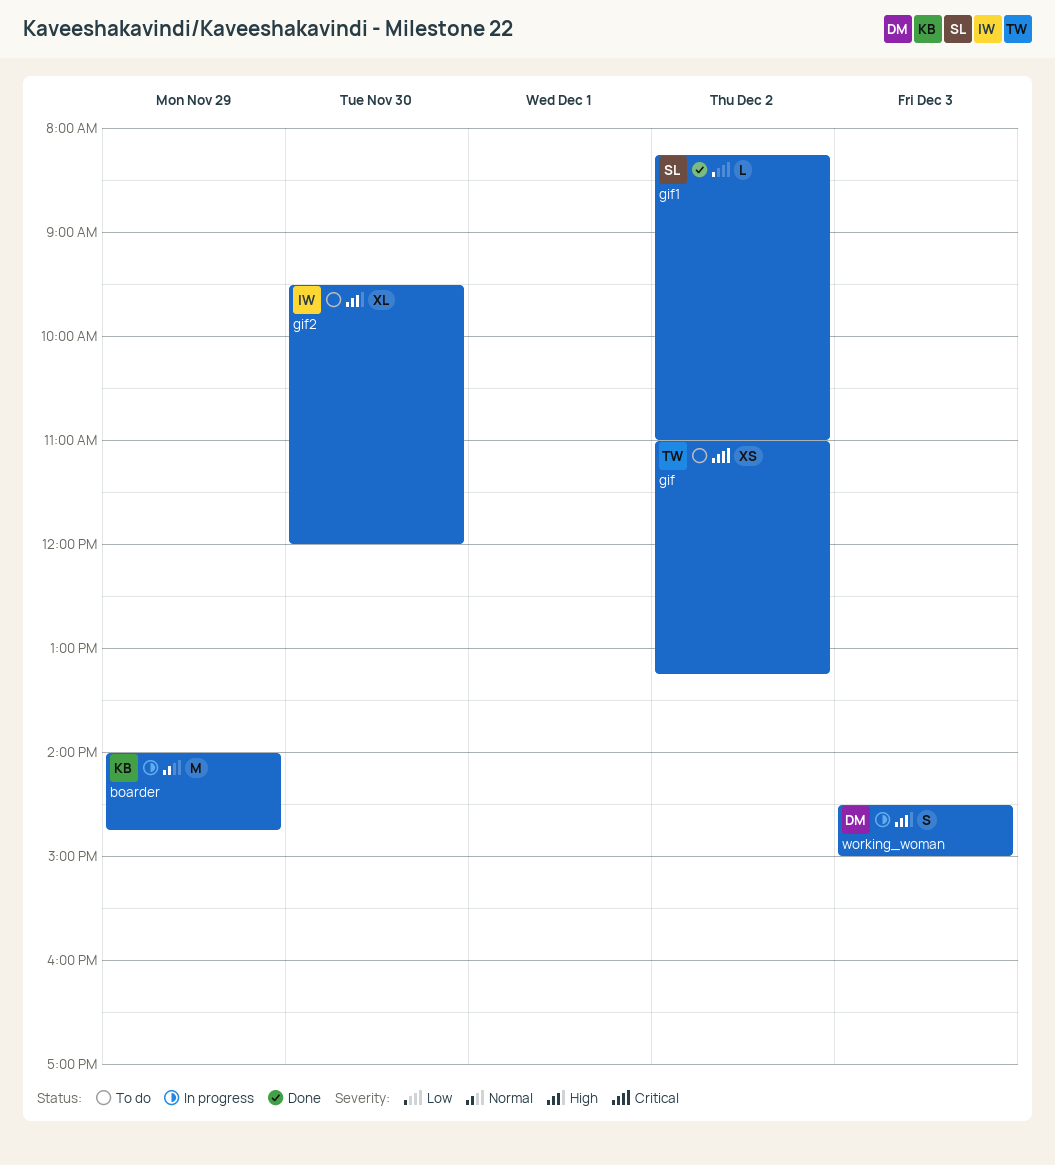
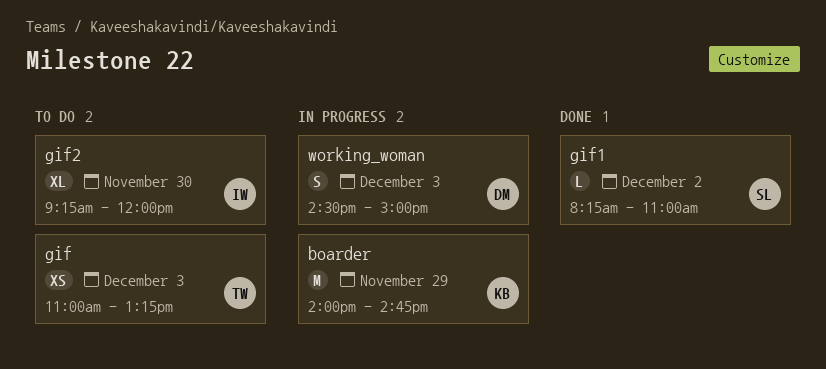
gif, day: Dec 2 -> Dec 3
gif2, begins: 09:30 -> 09:15

